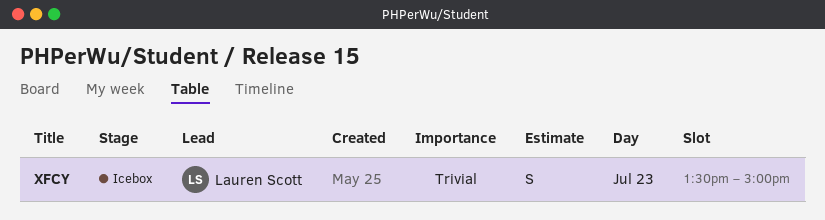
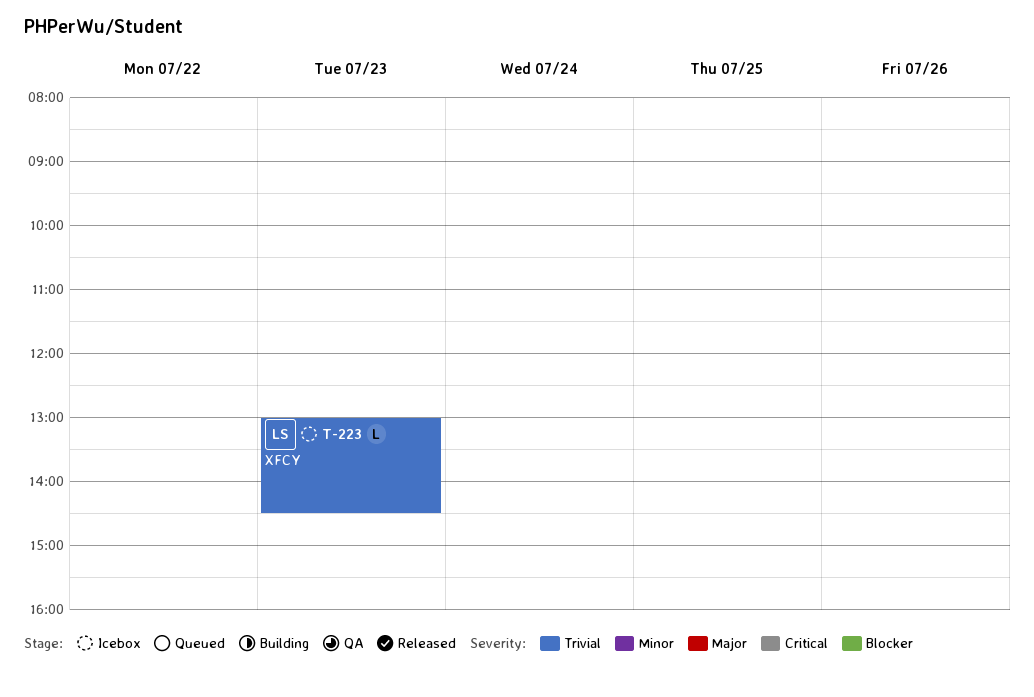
XFCY, estimate: S -> L
XFCY, begins: 13:30 -> 13:00
XFCY, ends: 15:00 -> 14:30

